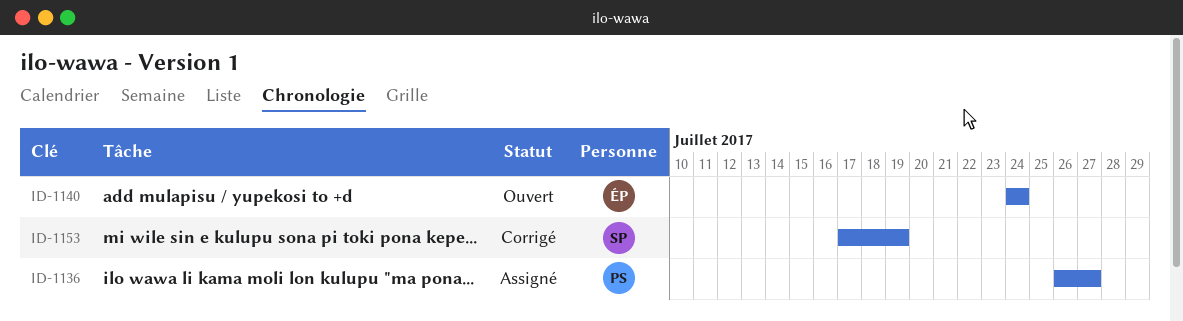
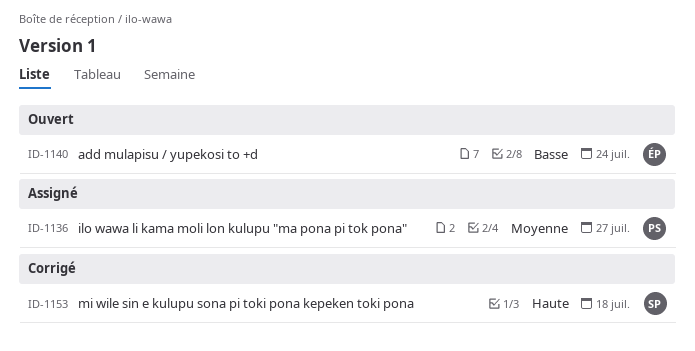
ID-1153, due: Jul 19 -> Jul 18

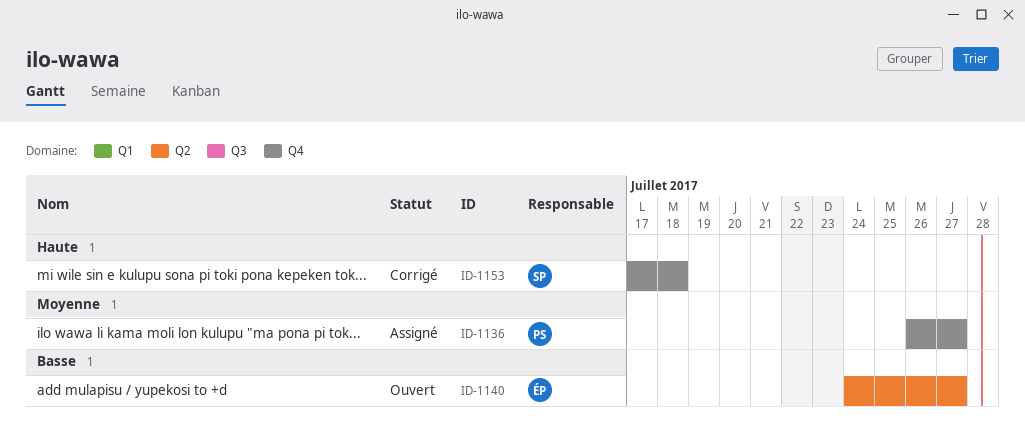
ID-1140, due: Jul 24 -> Jul 27

